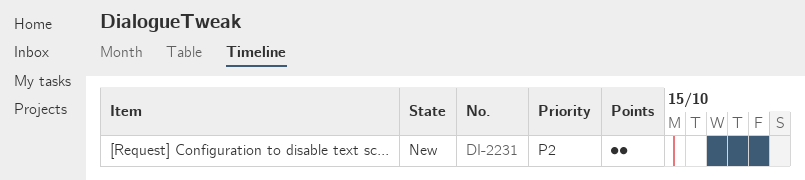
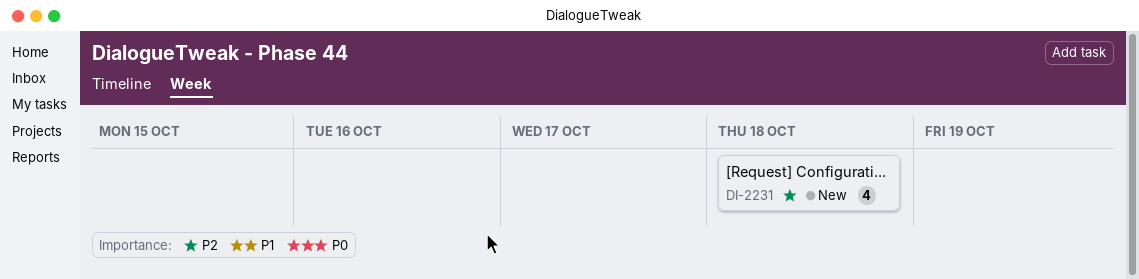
DI-2231, estimate: 2 -> 4
DI-2231, due: Oct 19 -> Oct 18

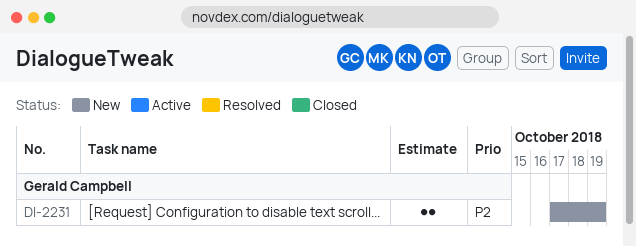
DI-2231, estimate: 4 -> 2
DI-2231, due: Oct 18 -> Oct 19

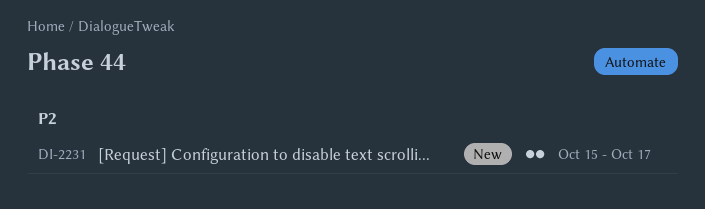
DI-2231, start: Oct 17 -> Oct 15
DI-2231, due: Oct 19 -> Oct 17

